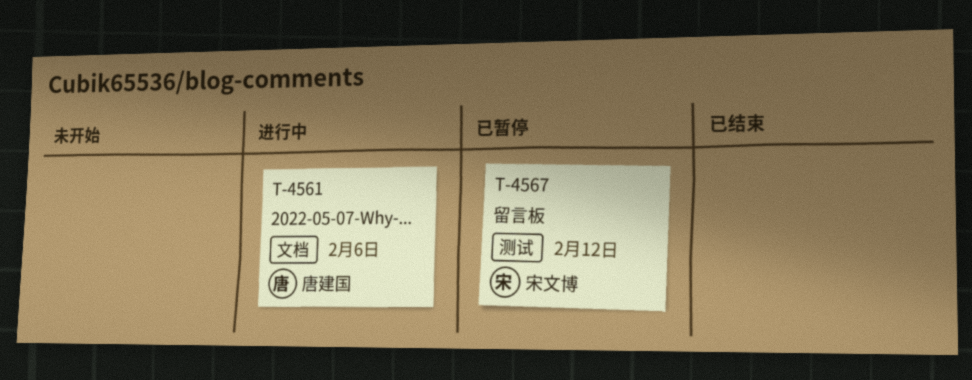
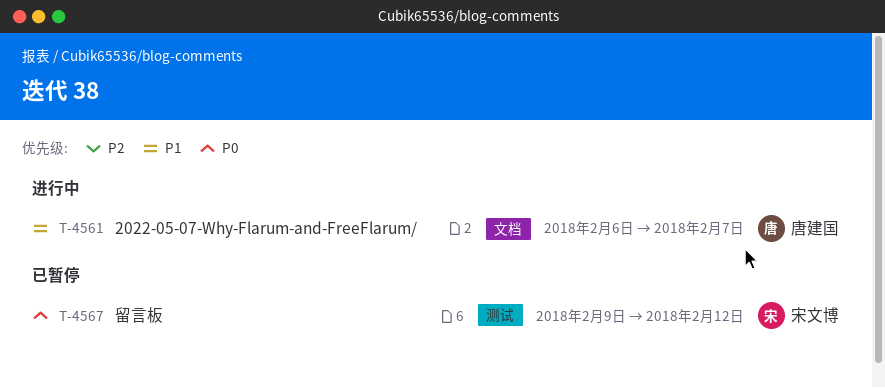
T-4561, due: Feb 6 -> Feb 7

